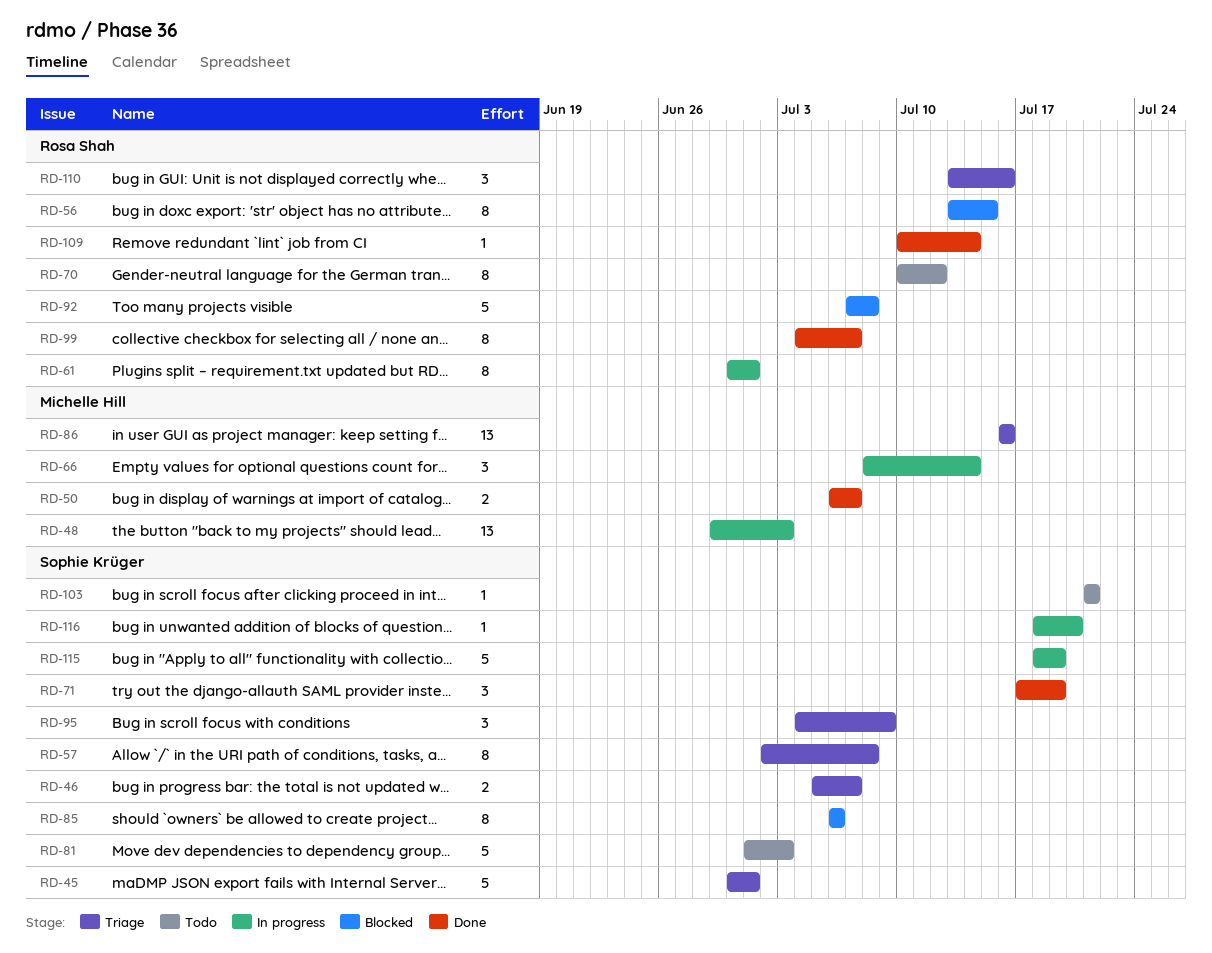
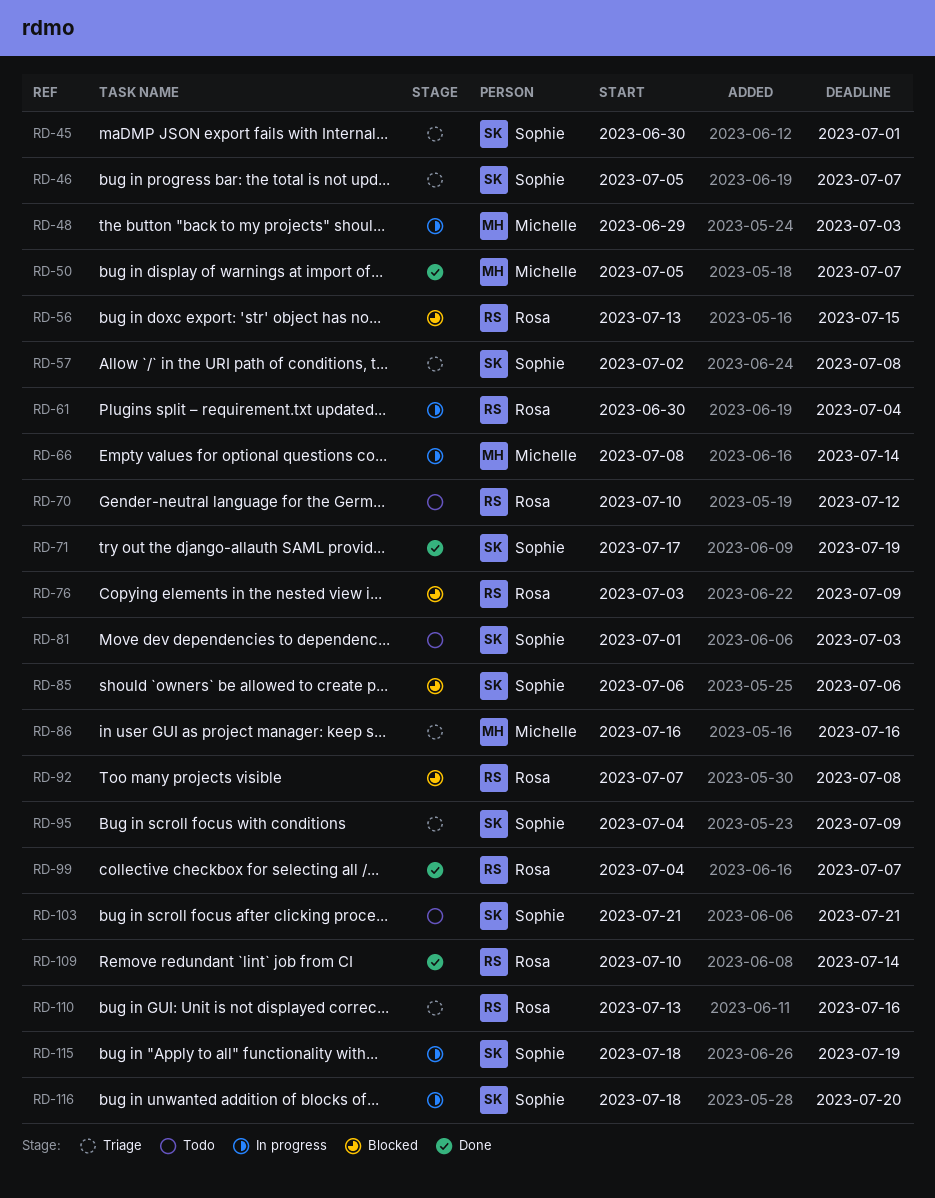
RD-50, start: Jul 6 -> Jul 5
RD-61, due: Jul 1 -> Jul 4
RD-76: none -> present

